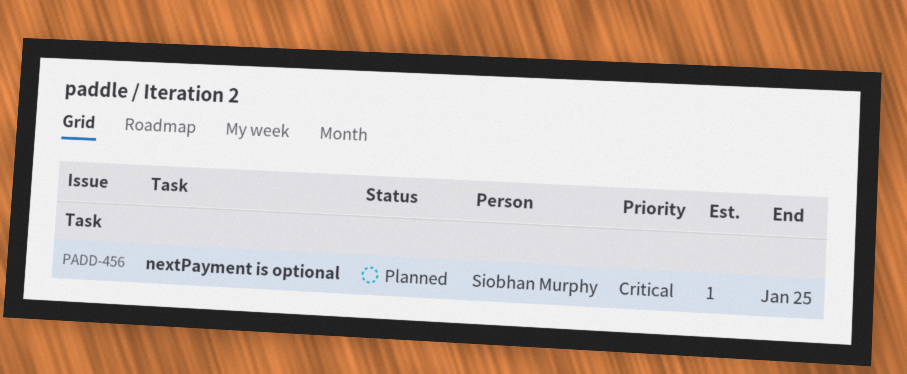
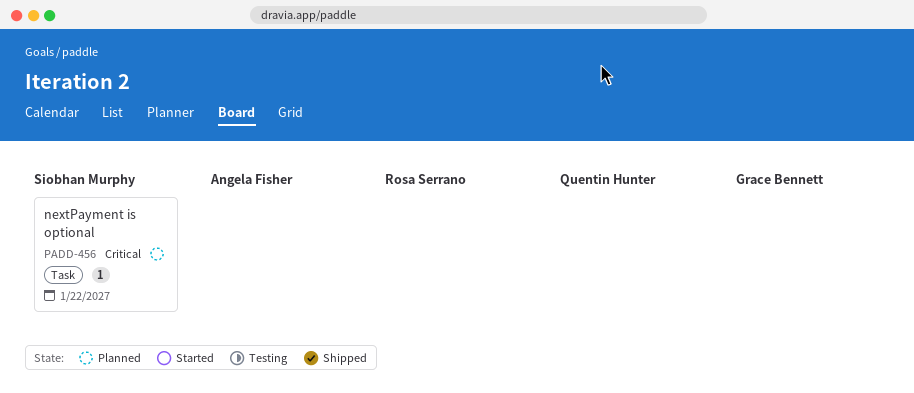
PADD-456, due: Jan 25 -> Jan 22

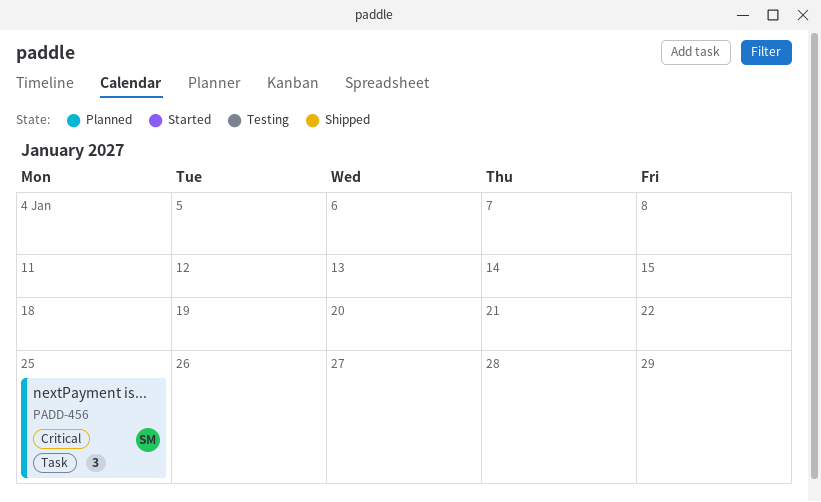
PADD-456, estimate: 1 -> 3
PADD-456, due: Jan 22 -> Jan 25

